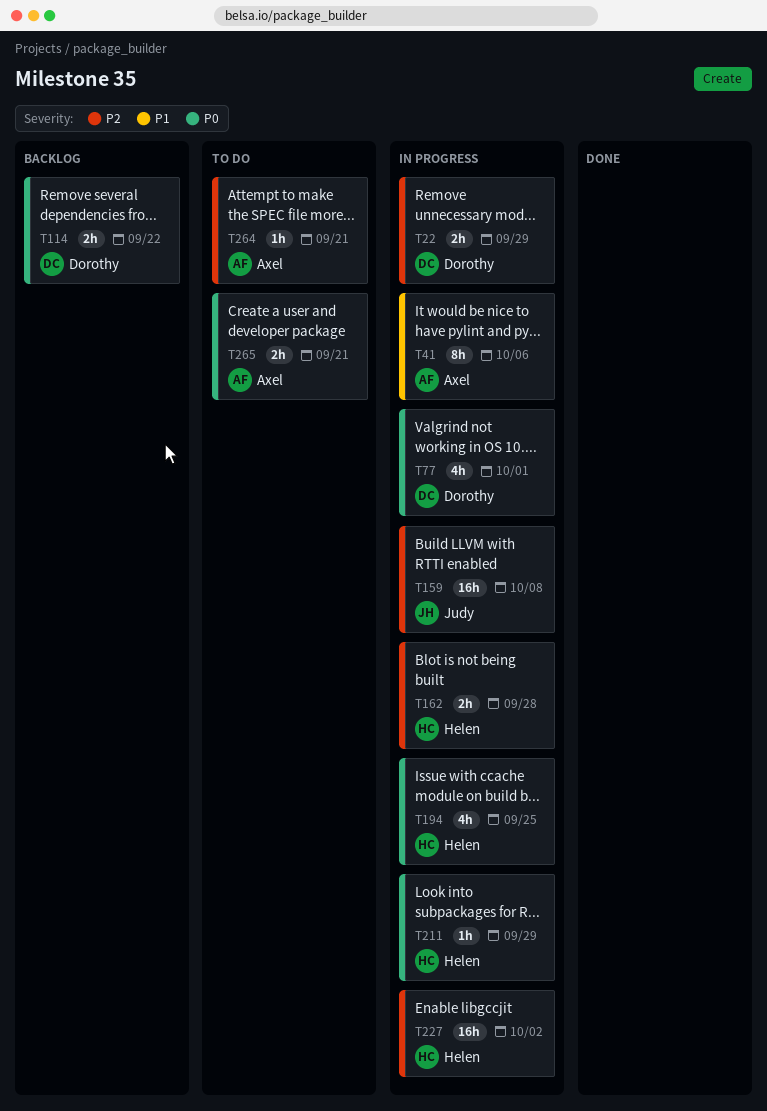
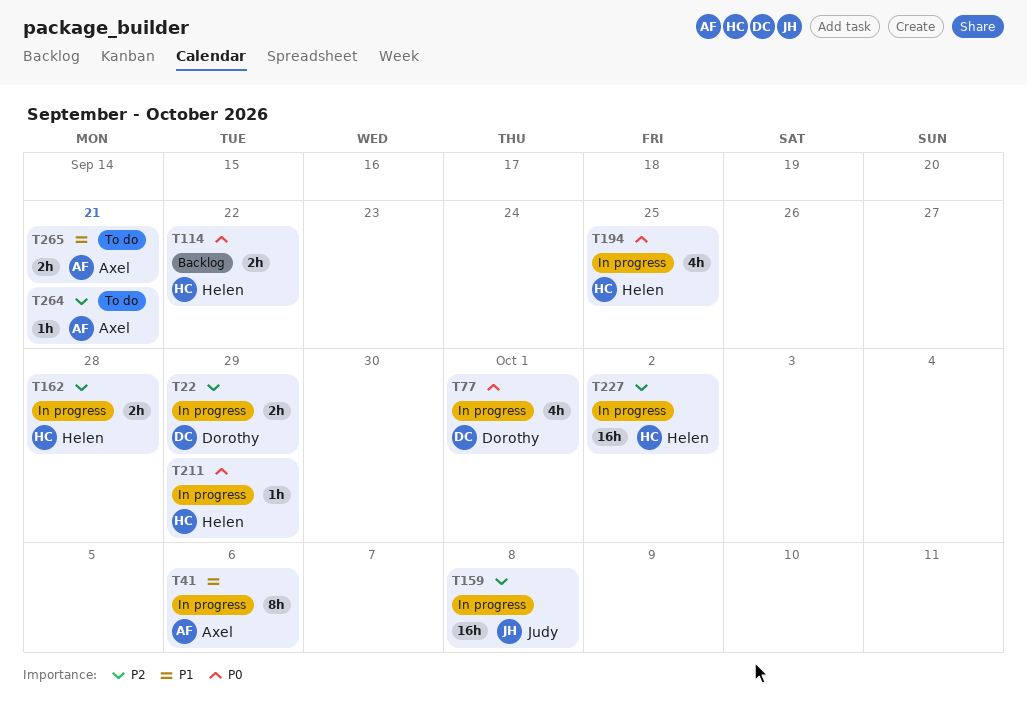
T114, owner: Dorothy -> Helen
T265, priority: P0 -> P1

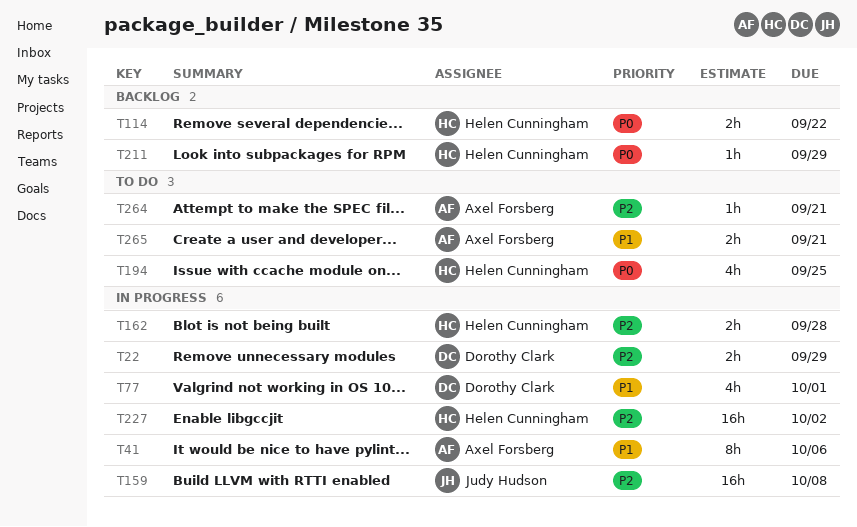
T77, priority: P0 -> P1
T194, status: In progress -> To do
T211, status: In progress -> Backlog

